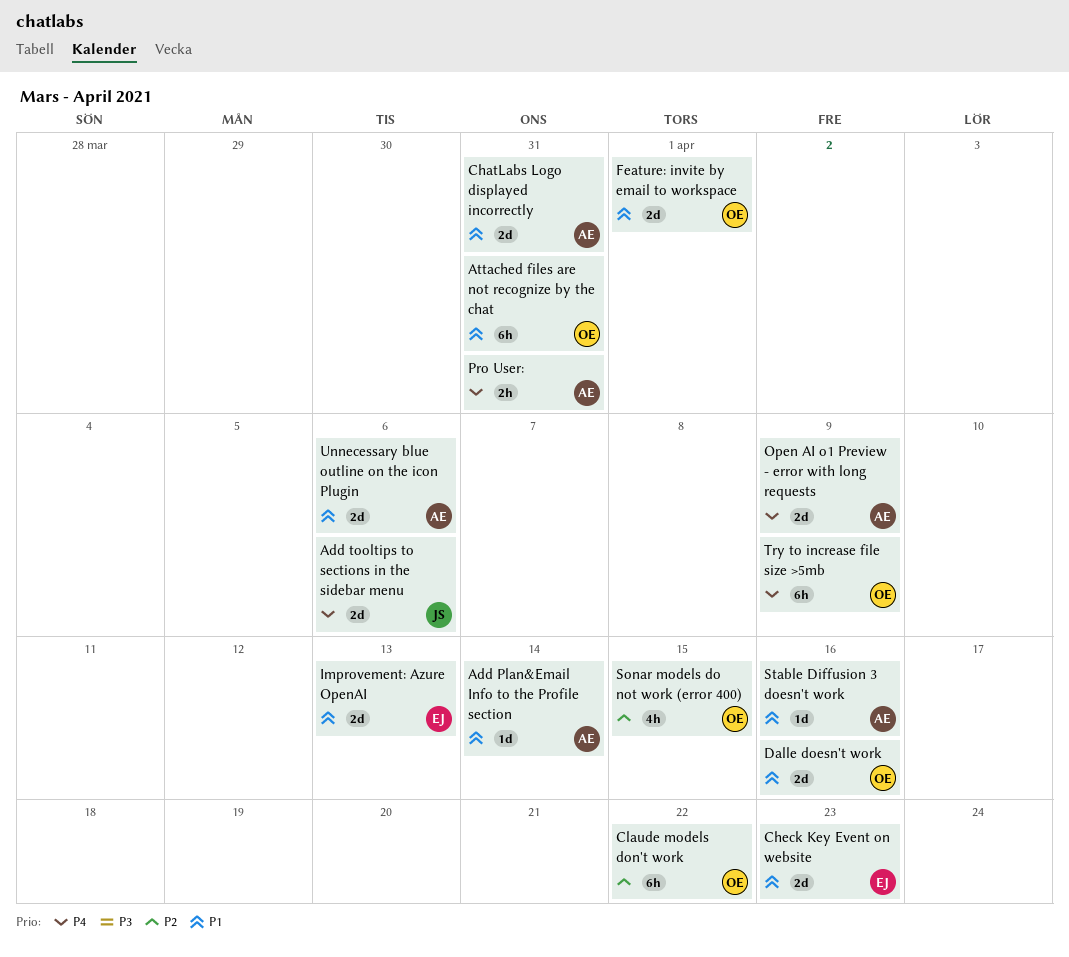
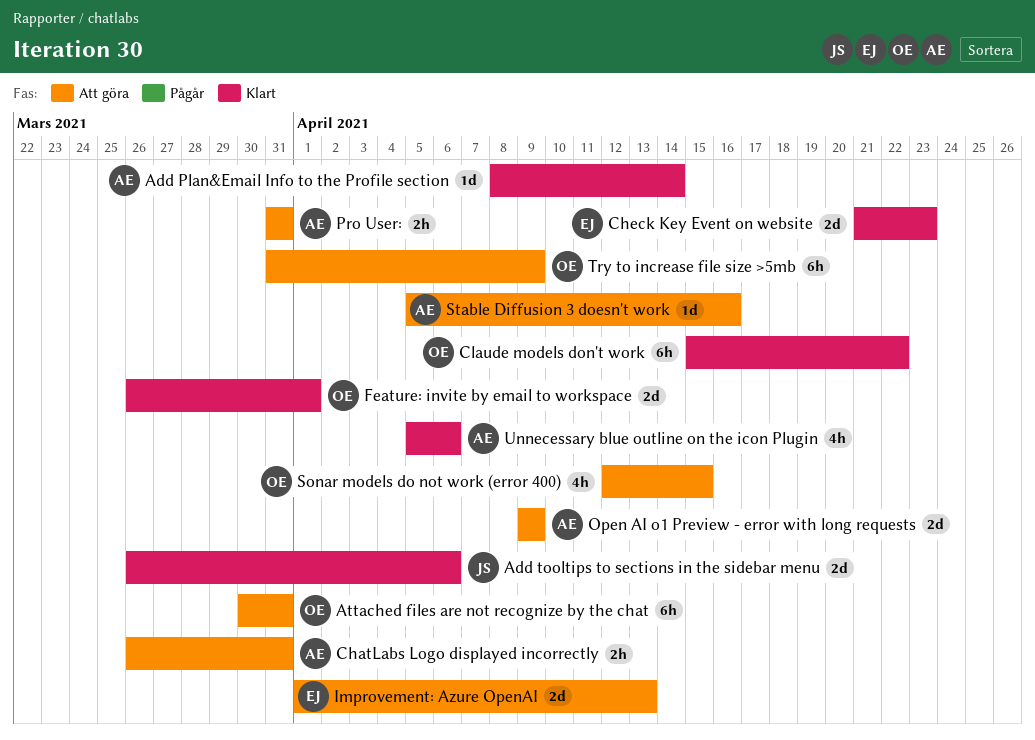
ChatLabs Logo displayed incorrectly, estimate: 2d -> 2h
Dalle doesn't work: present -> none
Unnecessary blue outline on the icon Plugin, estimate: 2d -> 4h

